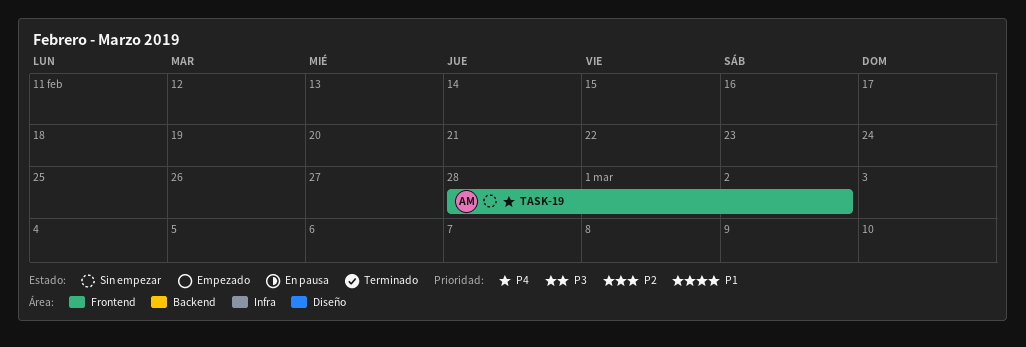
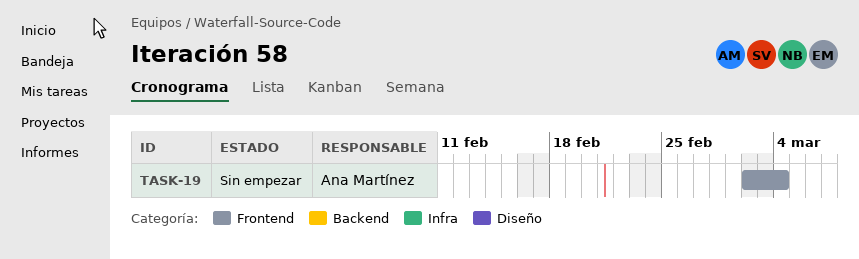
TASK-19, start: Feb 28 -> Mar 2
TASK-19, due: Mar 2 -> Mar 4

